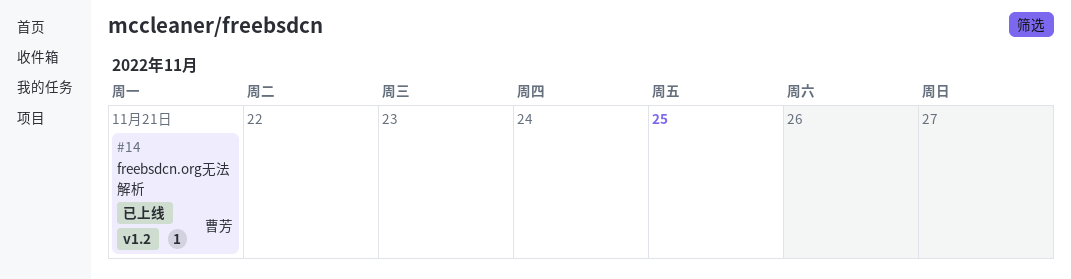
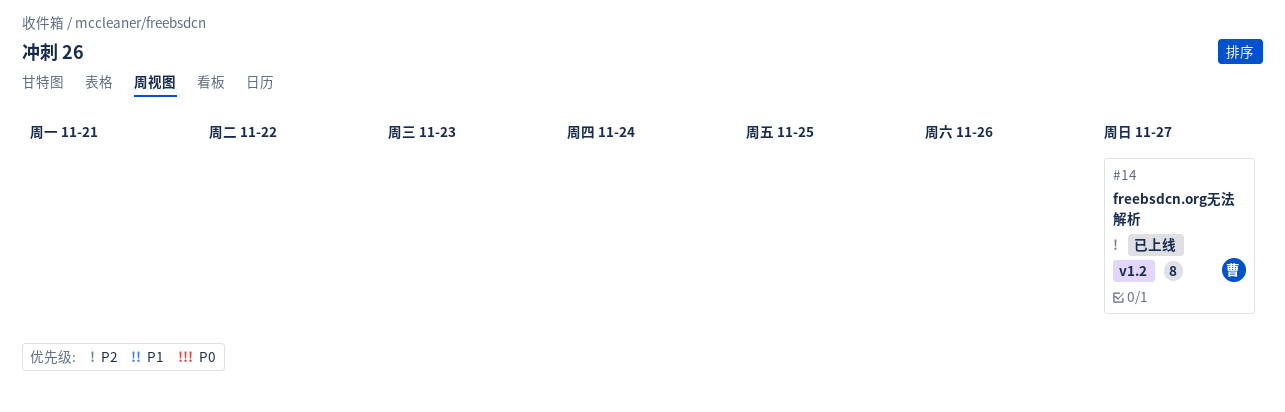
#14, estimate: 1 -> 8
#14, due: Nov 21 -> Nov 27

